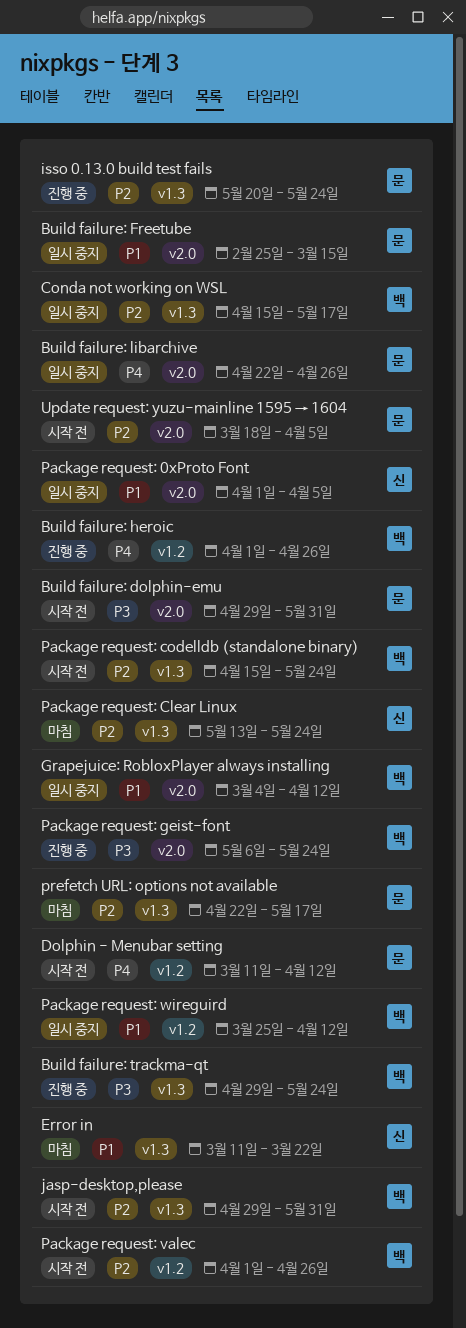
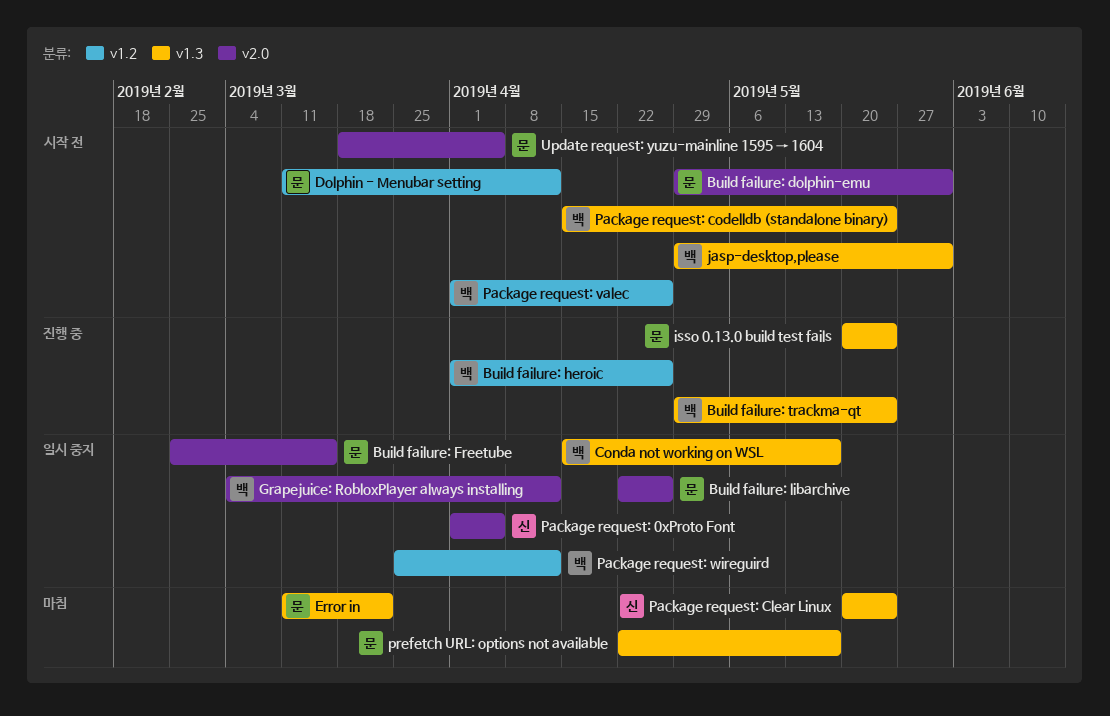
Error in, owner: 신 -> 문
Package request: Clear Linux, start: May 13 -> May 20
Package request: geist-font: present -> none

